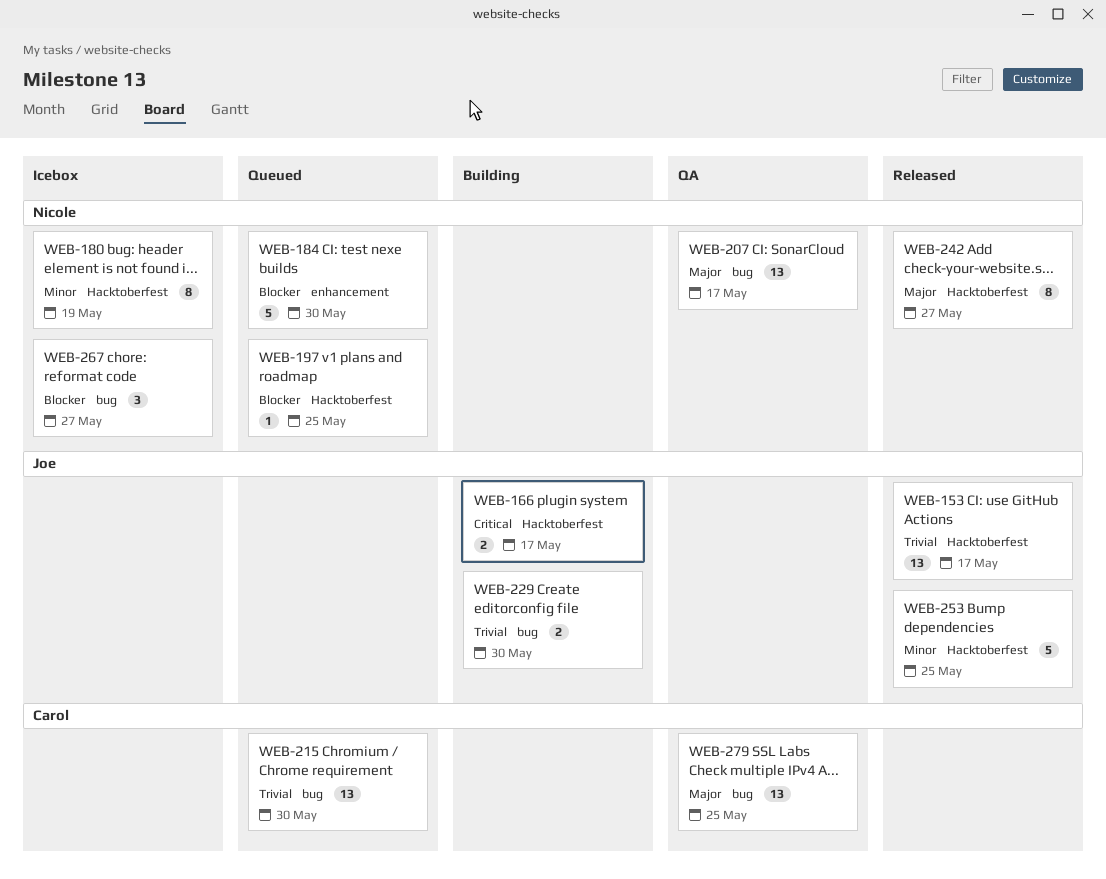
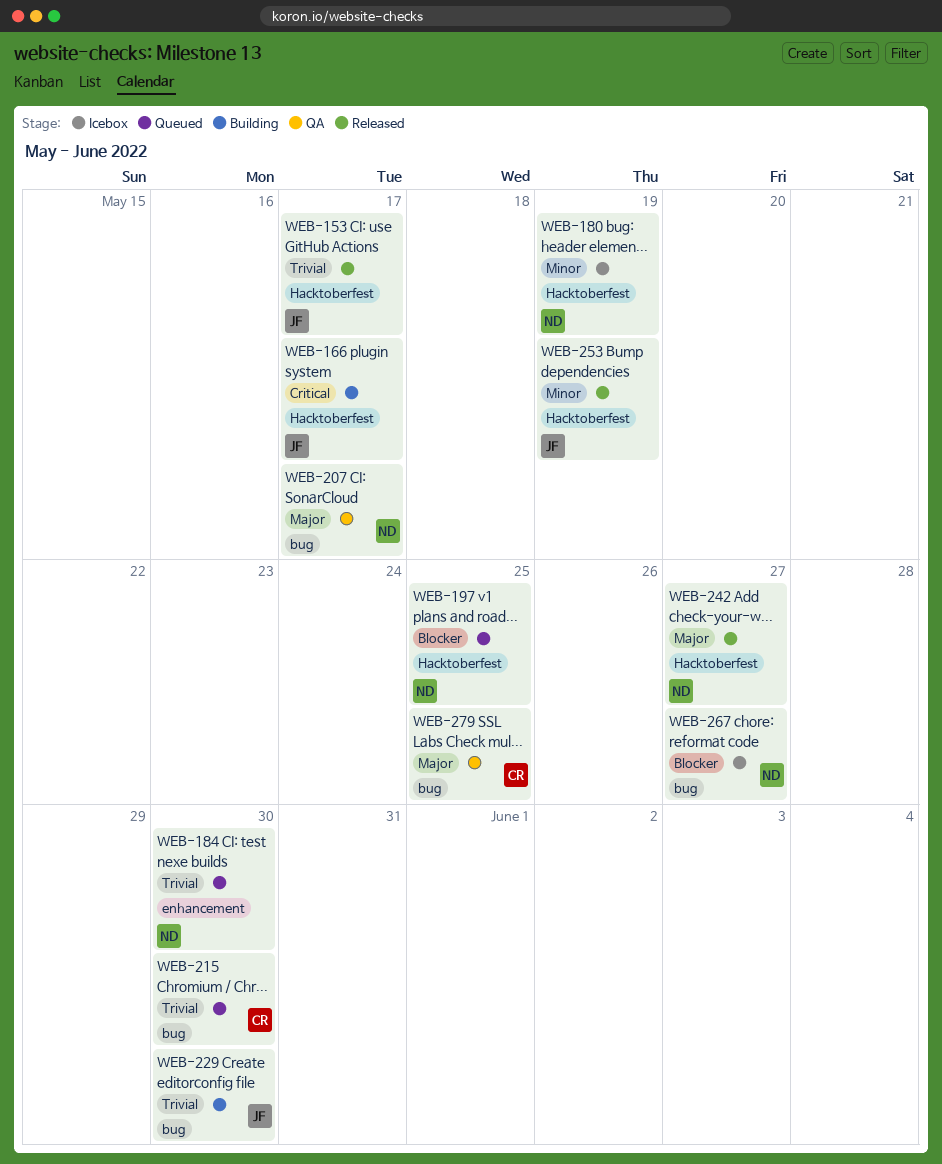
WEB-184, priority: Blocker -> Trivial
WEB-253, due: May 25 -> May 19

